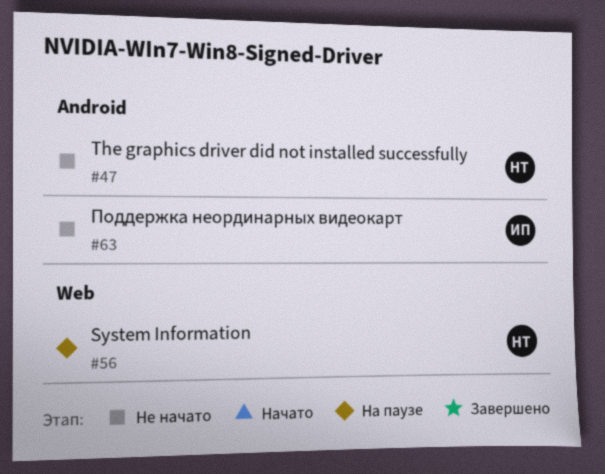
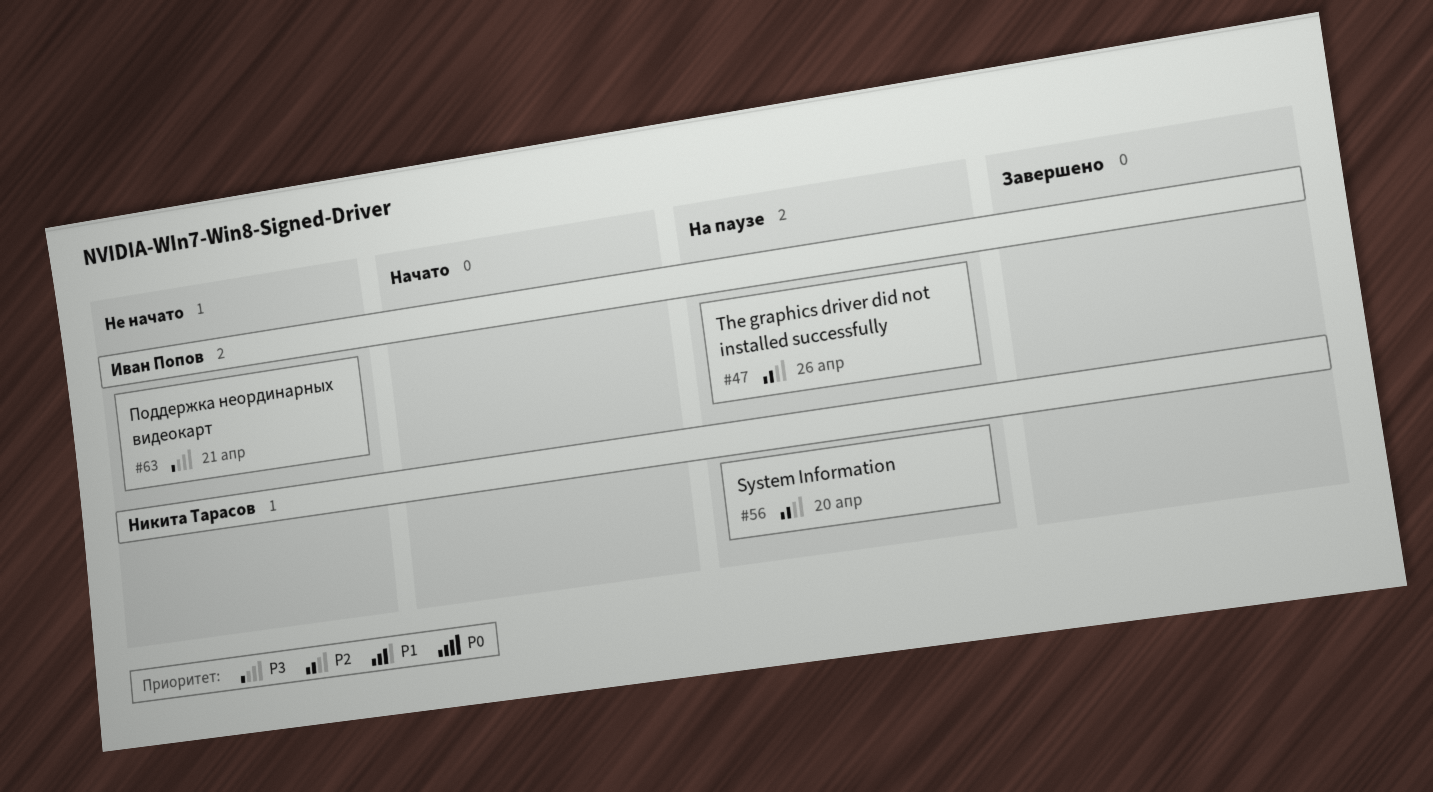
#47, status: Не начато -> На паузе
#47, owner: Никита Тарасов -> Иван Попов

